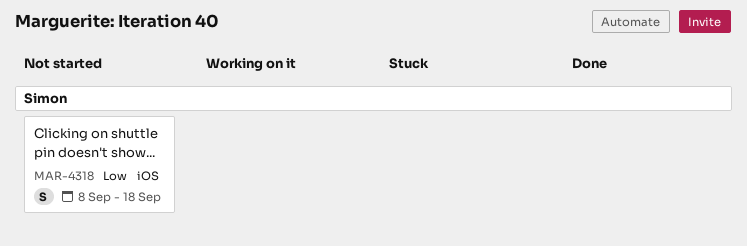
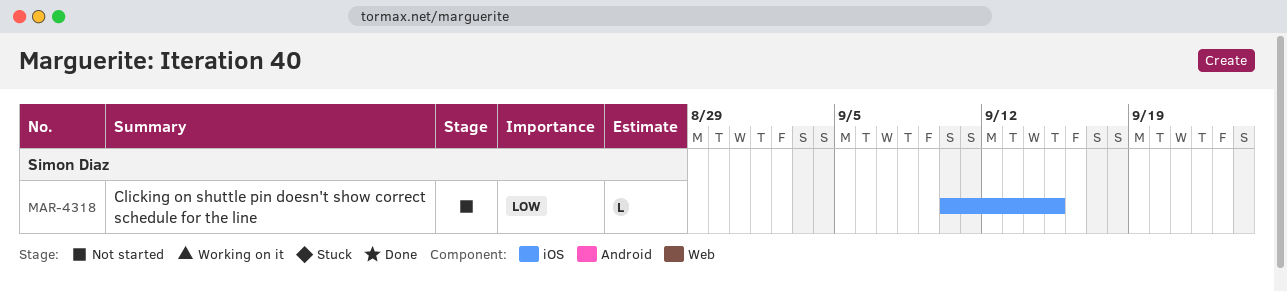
MAR-4318, estimate: S -> L
MAR-4318, start: Sep 8 -> Sep 10
MAR-4318, due: Sep 18 -> Sep 15

